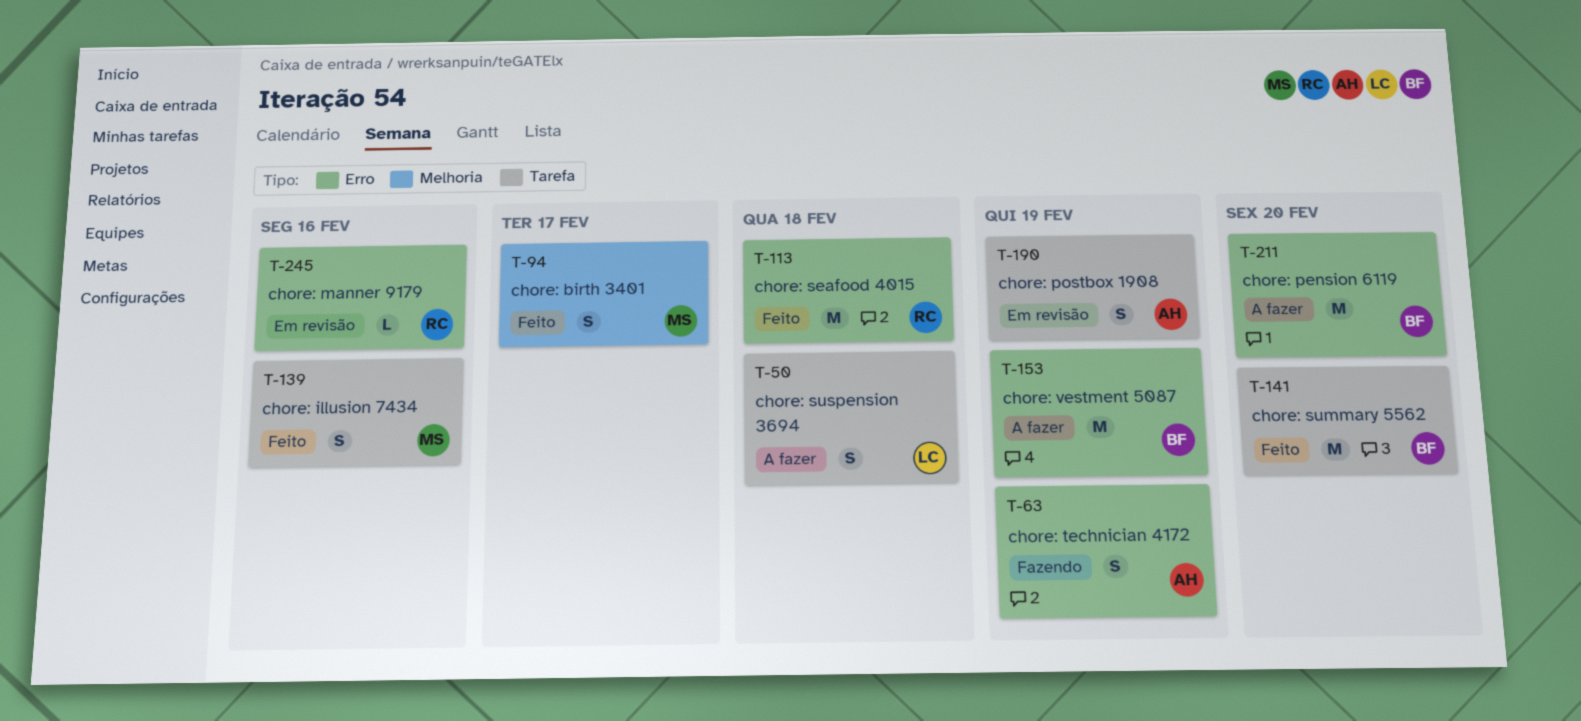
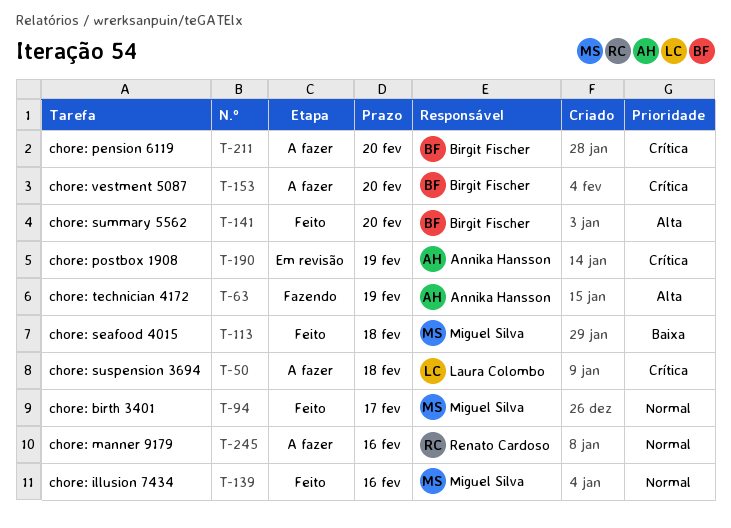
T-113, owner: Renato Cardoso -> Miguel Silva
T-153, due: Feb 19 -> Feb 20
T-245, status: Em revisão -> A fazer

